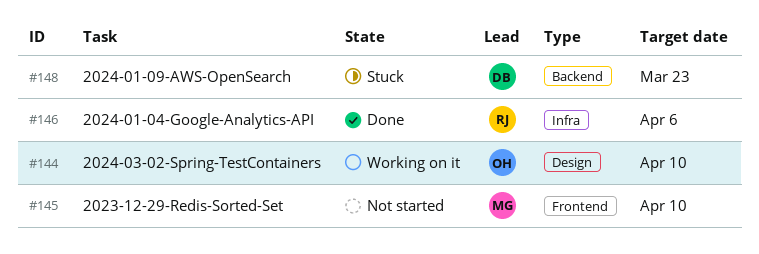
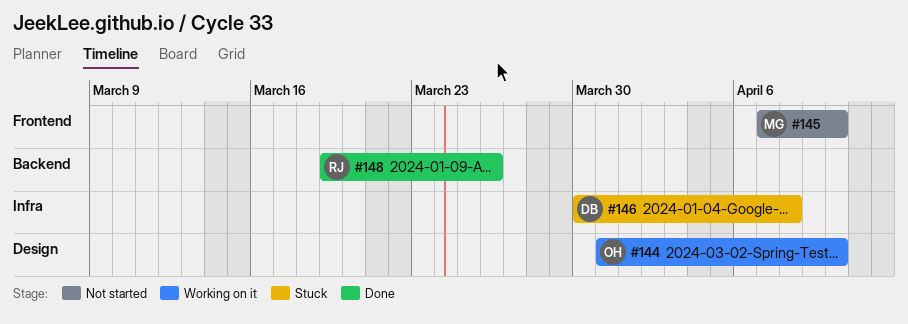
#146, status: Done -> Stuck
#146, owner: RJ -> DB
#146, due: Apr 6 -> Apr 8
#148, status: Stuck -> Done
#148, owner: DB -> RJ
#148, due: Mar 23 -> Mar 26

